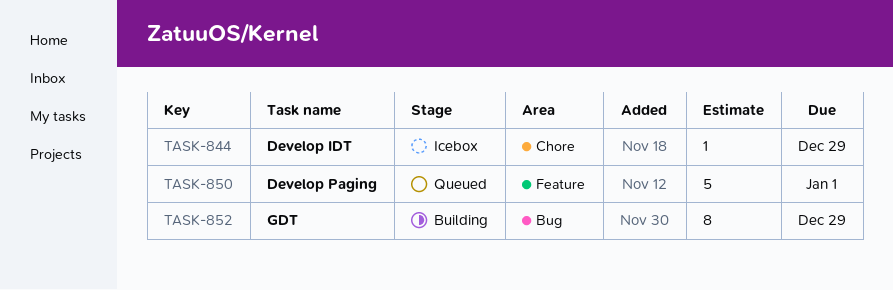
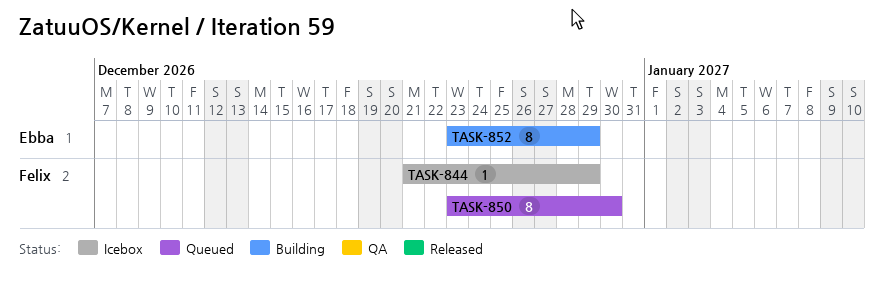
TASK-850, estimate: 5 -> 8
TASK-850, due: Jan 1 -> Dec 30

